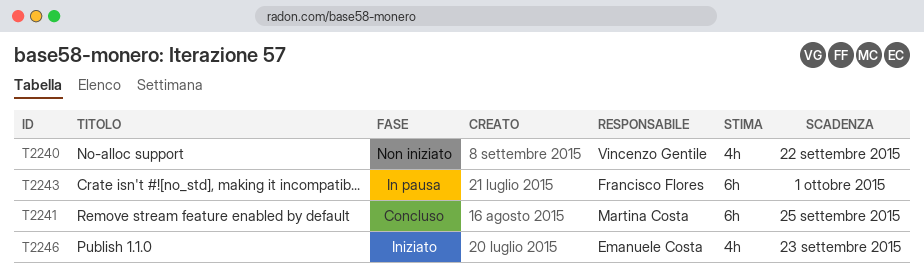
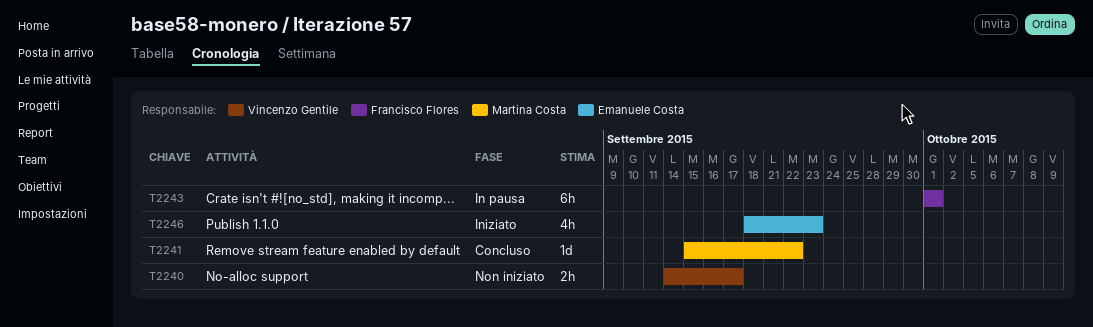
T2240, estimate: 4h -> 2h
T2240, due: Sep 22 -> Sep 17
T2241, estimate: 6h -> 1d
T2241, due: Sep 25 -> Sep 22

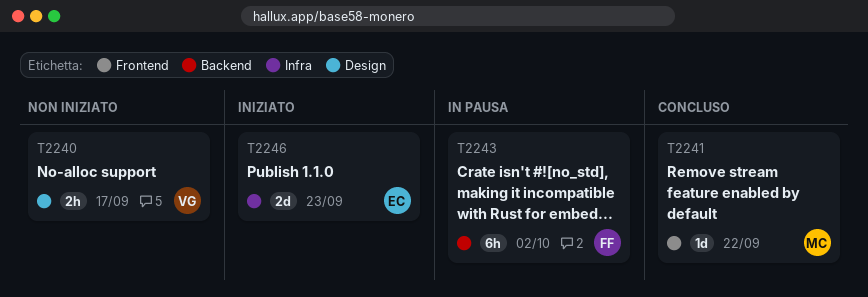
T2243, due: Oct 1 -> Oct 2
T2246, estimate: 4h -> 2d

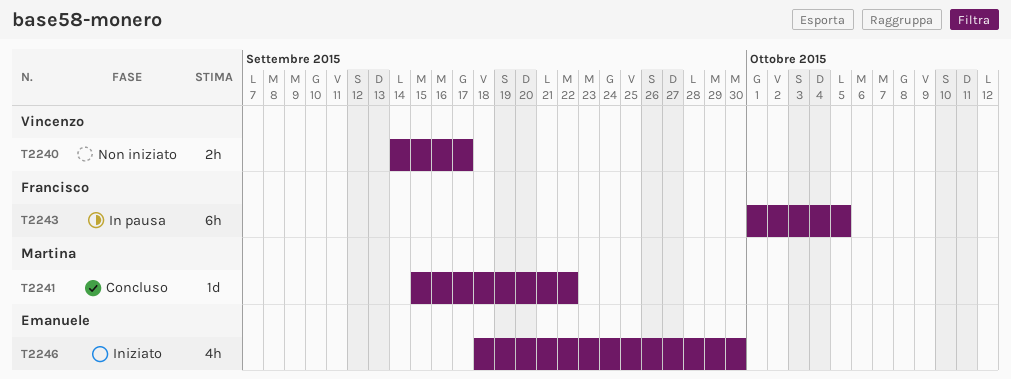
T2243, due: Oct 2 -> Oct 5
T2246, estimate: 2d -> 4h
T2246, due: Sep 23 -> Sep 30

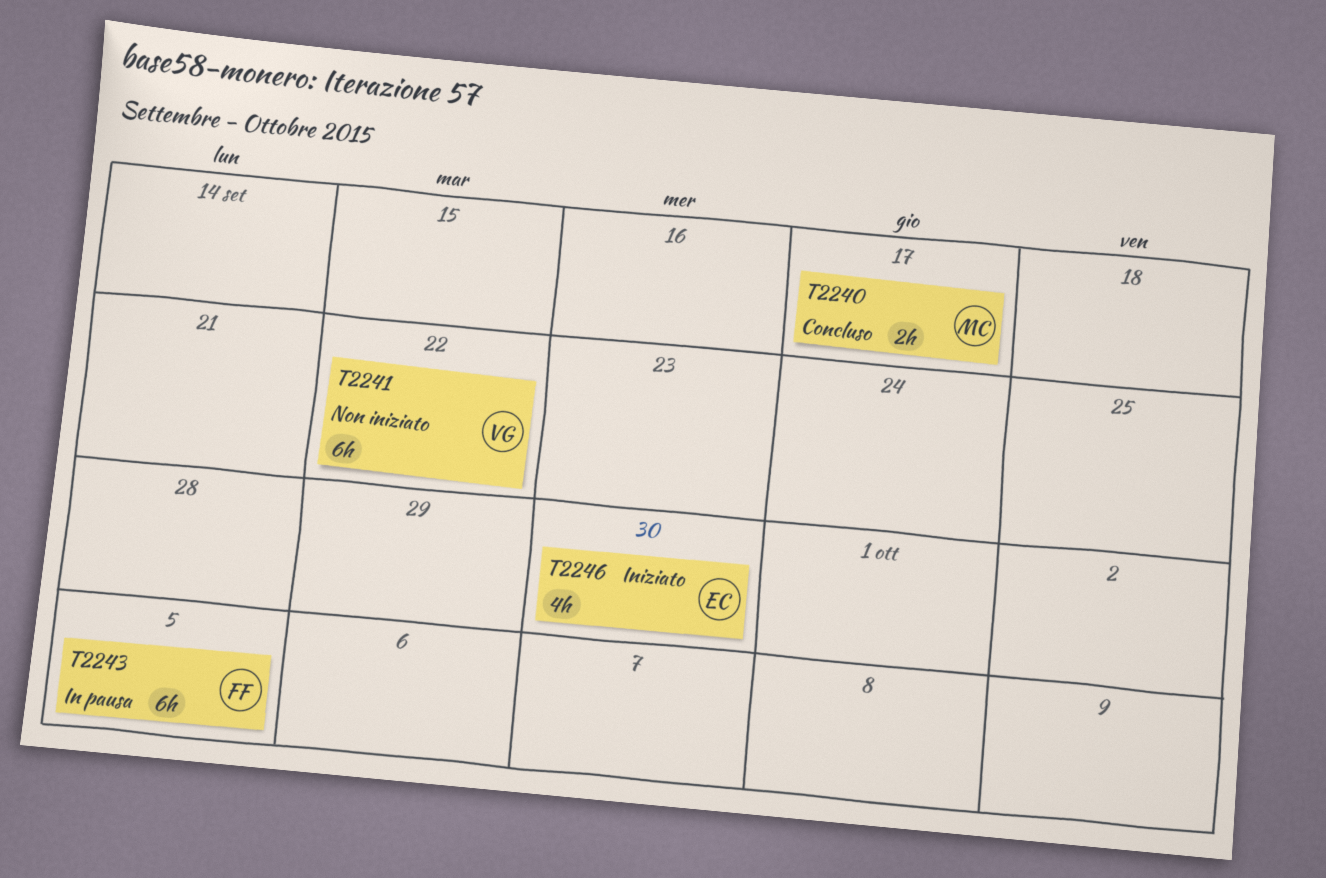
T2240, status: Non iniziato -> Concluso
T2240, owner: Vincenzo -> Martina
T2241, status: Concluso -> Non iniziato
T2241, owner: Martina -> Vincenzo
T2241, estimate: 1d -> 6h

